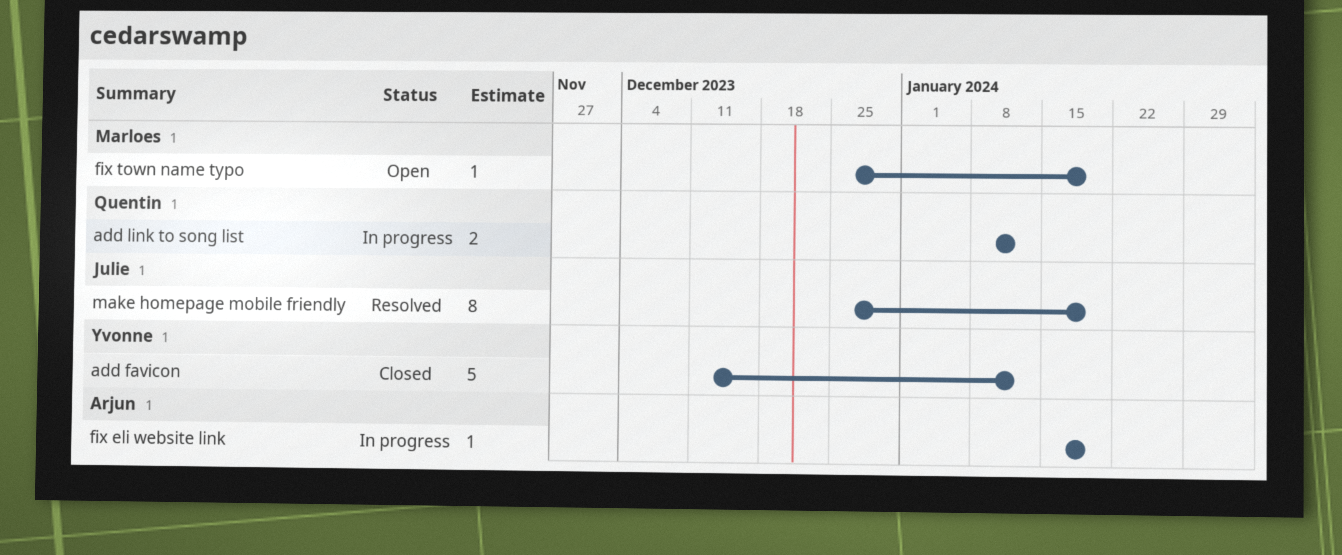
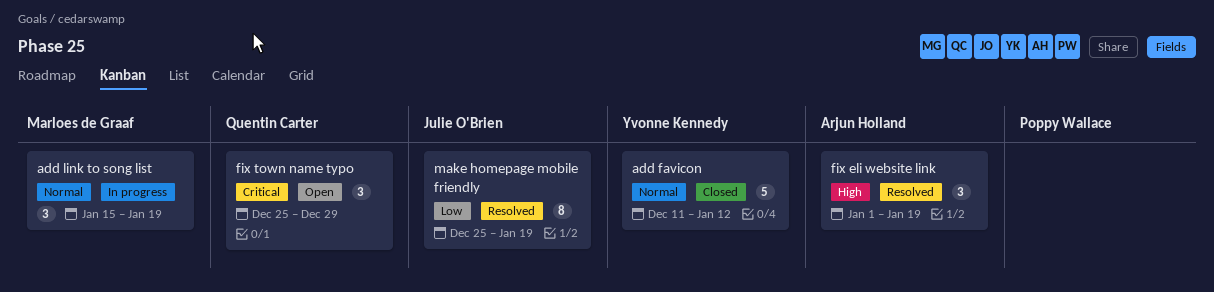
add link to song list, owner: Quentin Carter -> Marloes de Graaf
add link to song list, estimate: 2 -> 3
add link to song list, start: Jan 8 -> Jan 15
add link to song list, due: Jan 12 -> Jan 19
fix eli website link, status: In progress -> Resolved
fix eli website link, estimate: 1 -> 3
fix eli website link, start: Jan 15 -> Jan 1
fix town name typo, owner: Marloes de Graaf -> Quentin Carter
fix town name typo, estimate: 1 -> 3
fix town name typo, due: Jan 19 -> Dec 29

